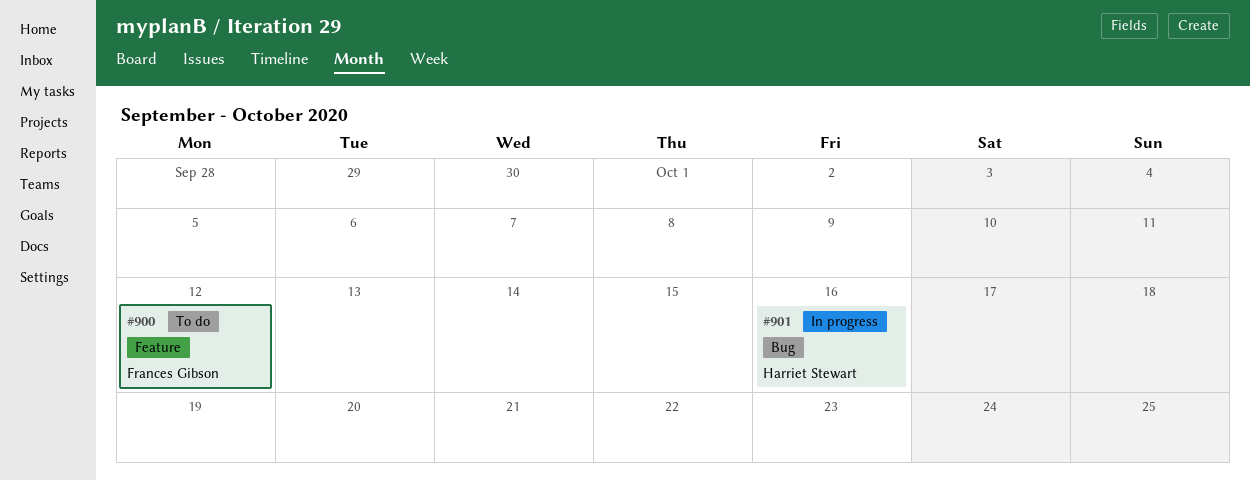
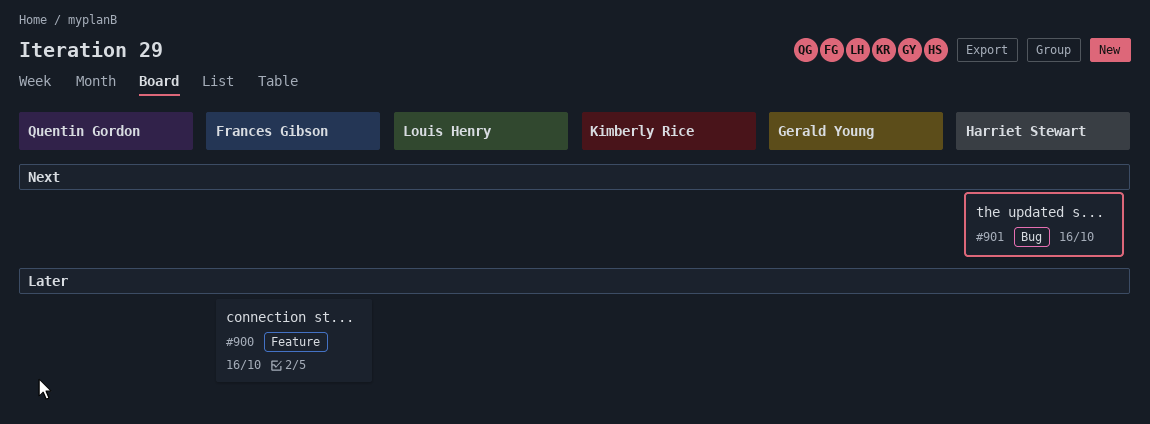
#900, due: Oct 12 -> Oct 16

